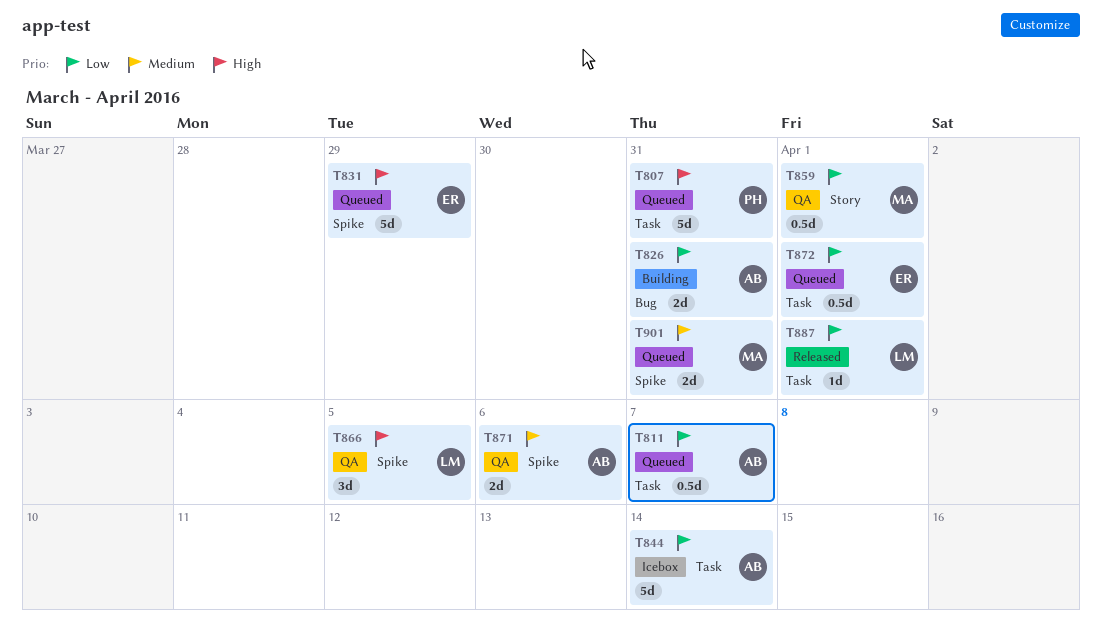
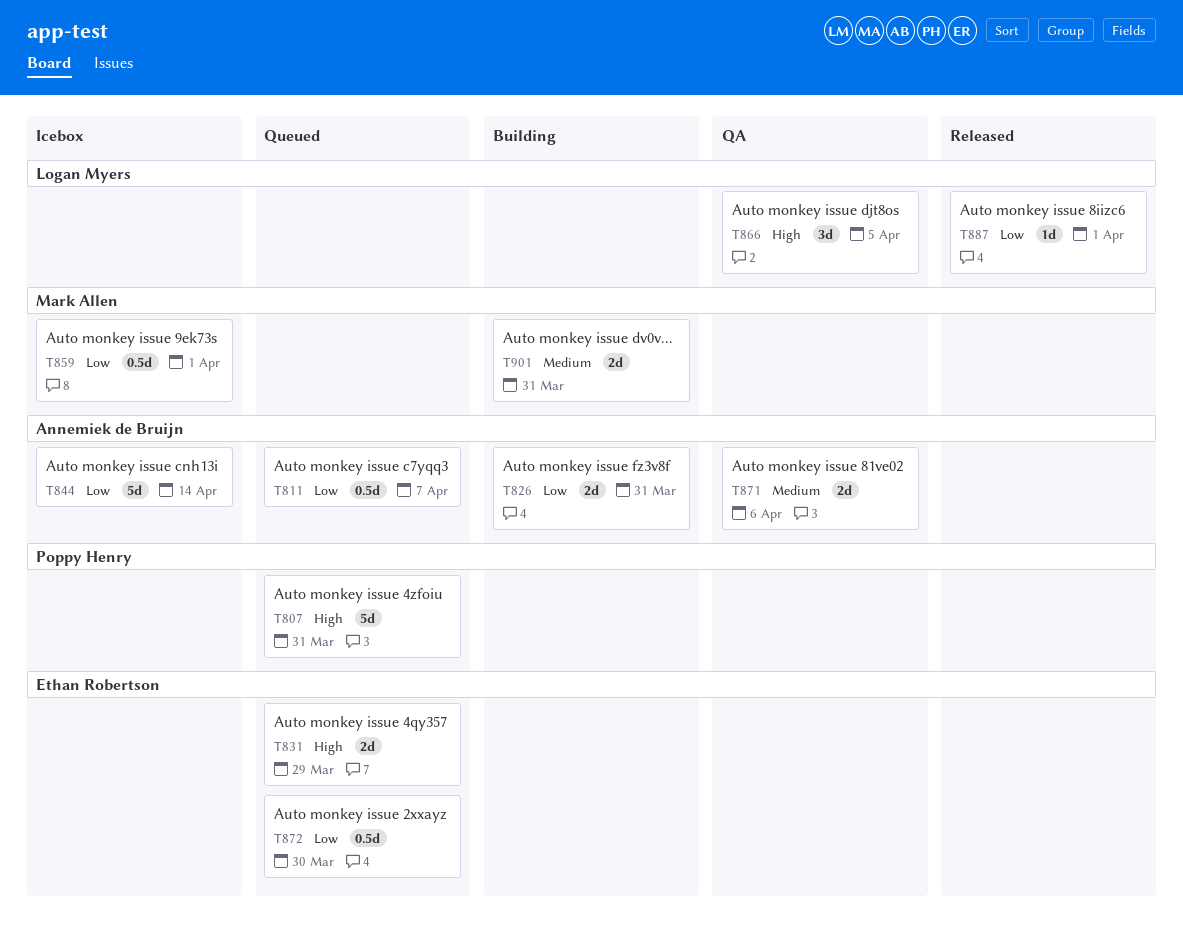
T831, estimate: 5d -> 2d
T859, status: QA -> Icebox
T872, due: Apr 1 -> Mar 30
T901, status: Queued -> Building

